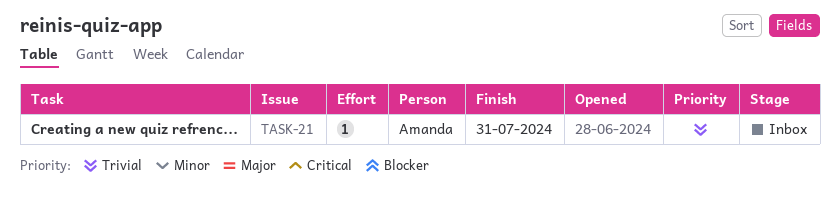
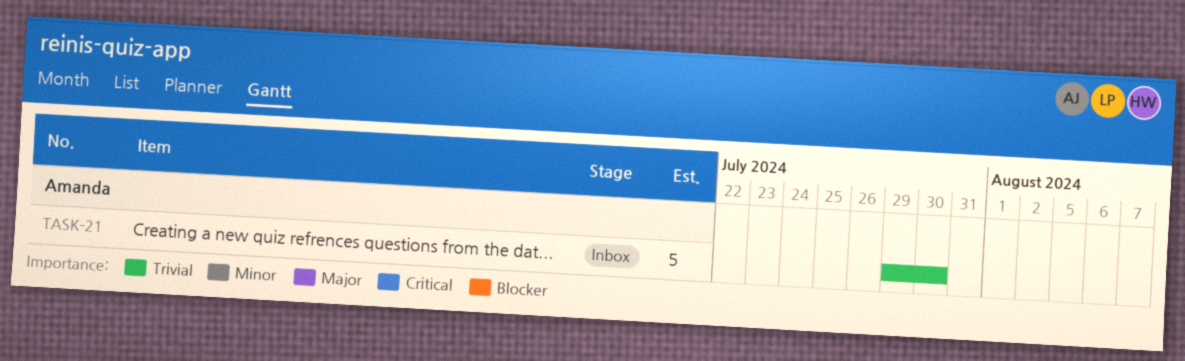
TASK-21, estimate: 1 -> 5
TASK-21, due: Jul 31 -> Jul 30

